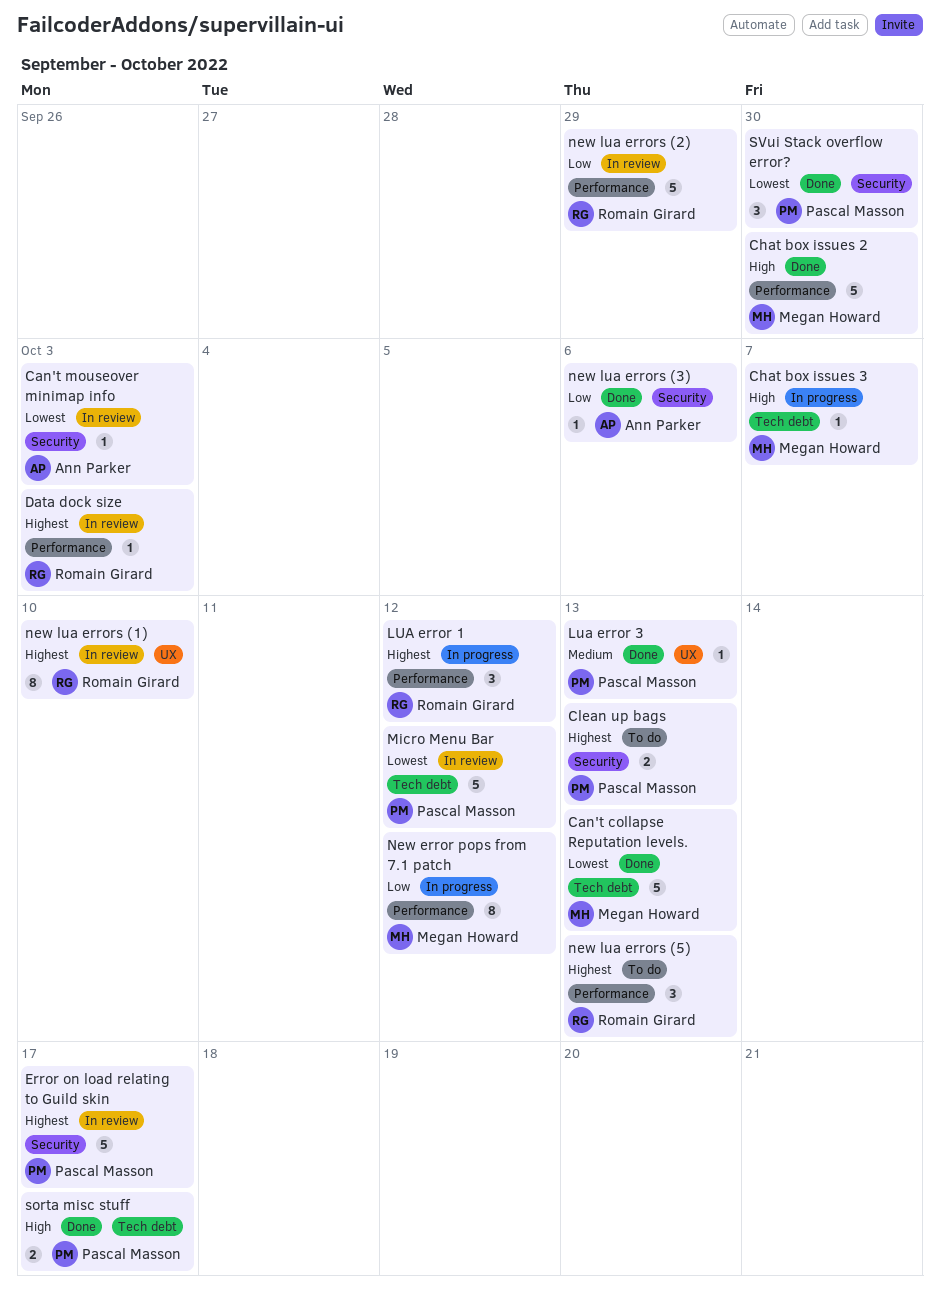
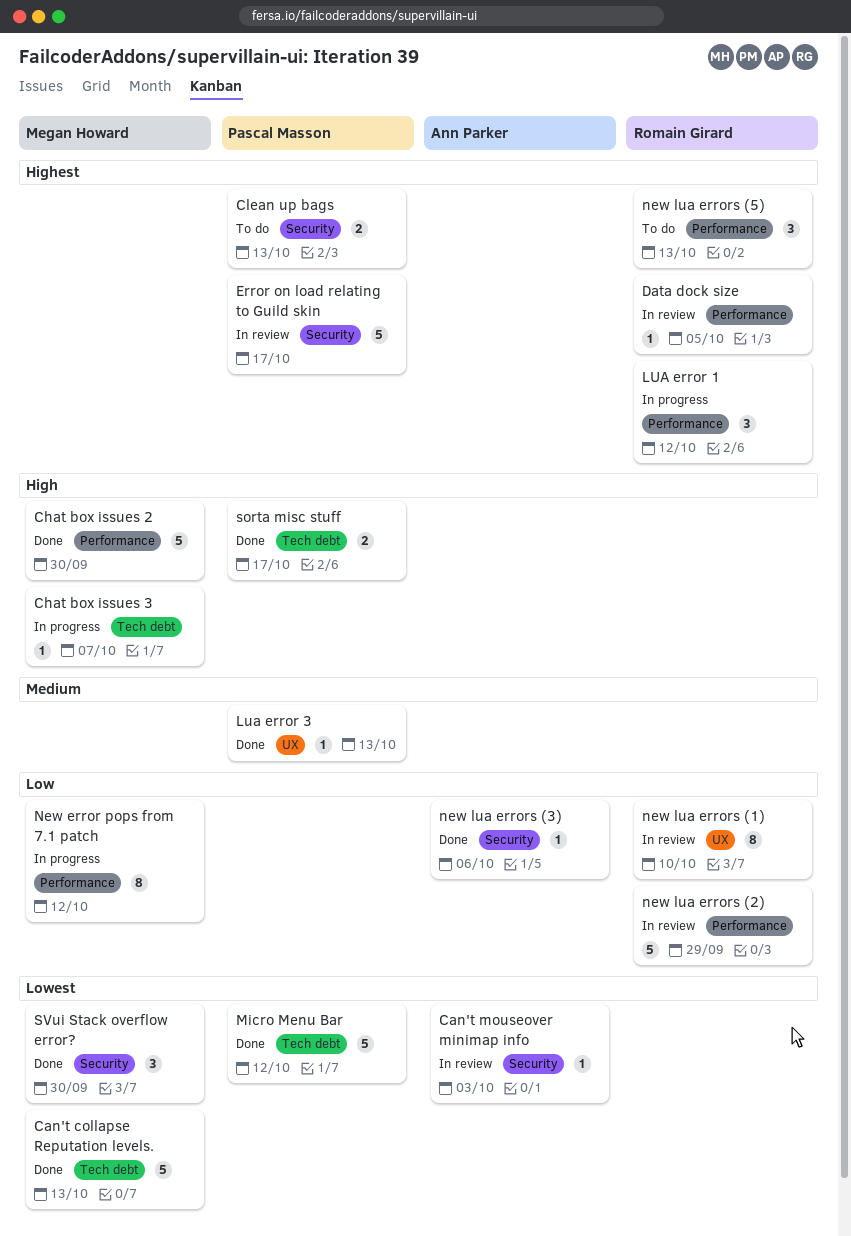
Data dock size, due: Oct 3 -> Oct 5
Micro Menu Bar, status: In review -> Done
new lua errors (1), priority: Highest -> Low
SVui Stack overflow error?, owner: Pascal Masson -> Megan Howard

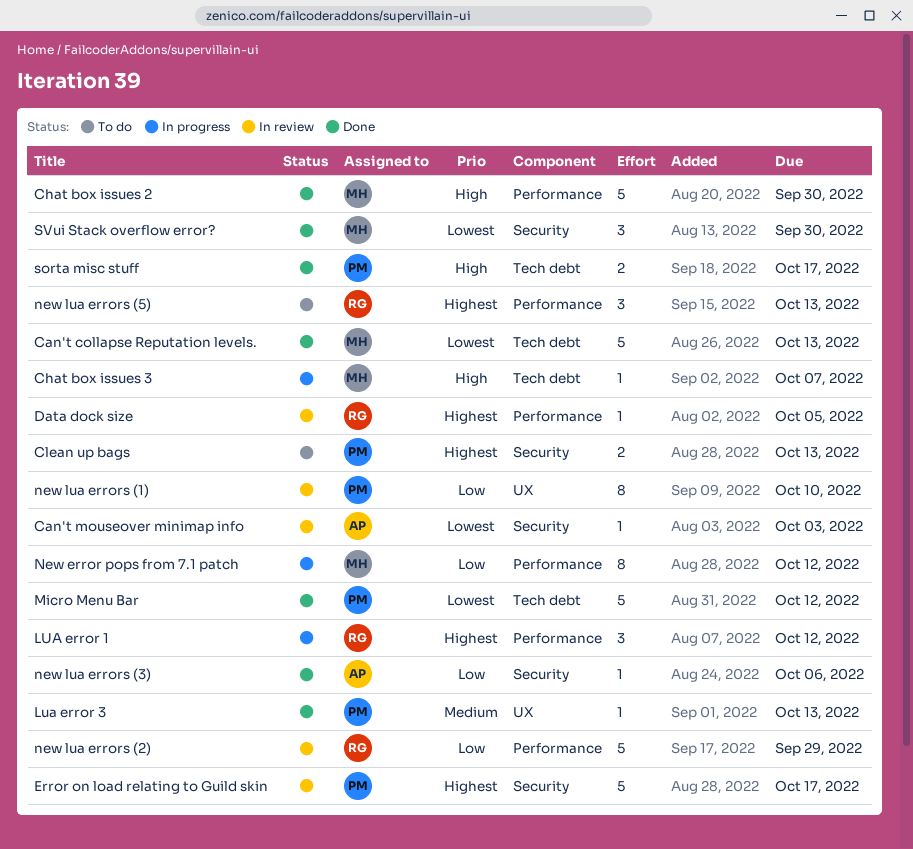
new lua errors (1), owner: Romain Girard -> Pascal Masson

